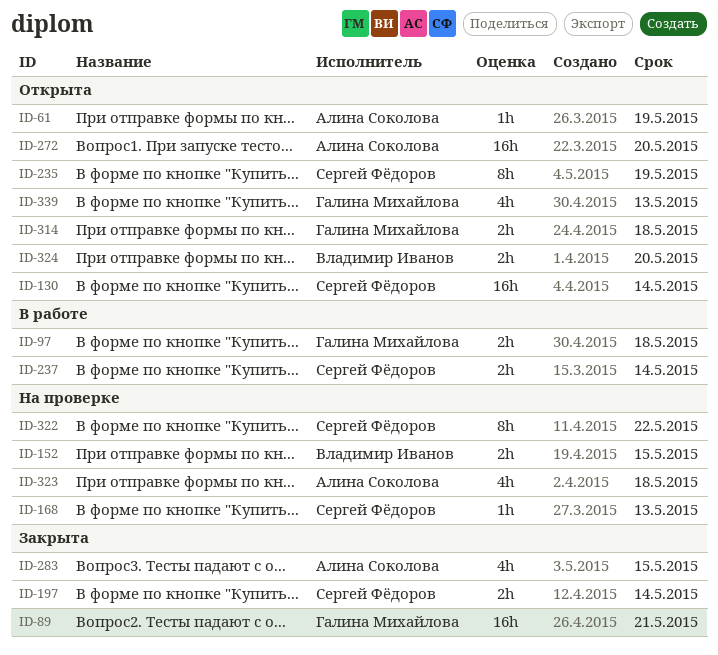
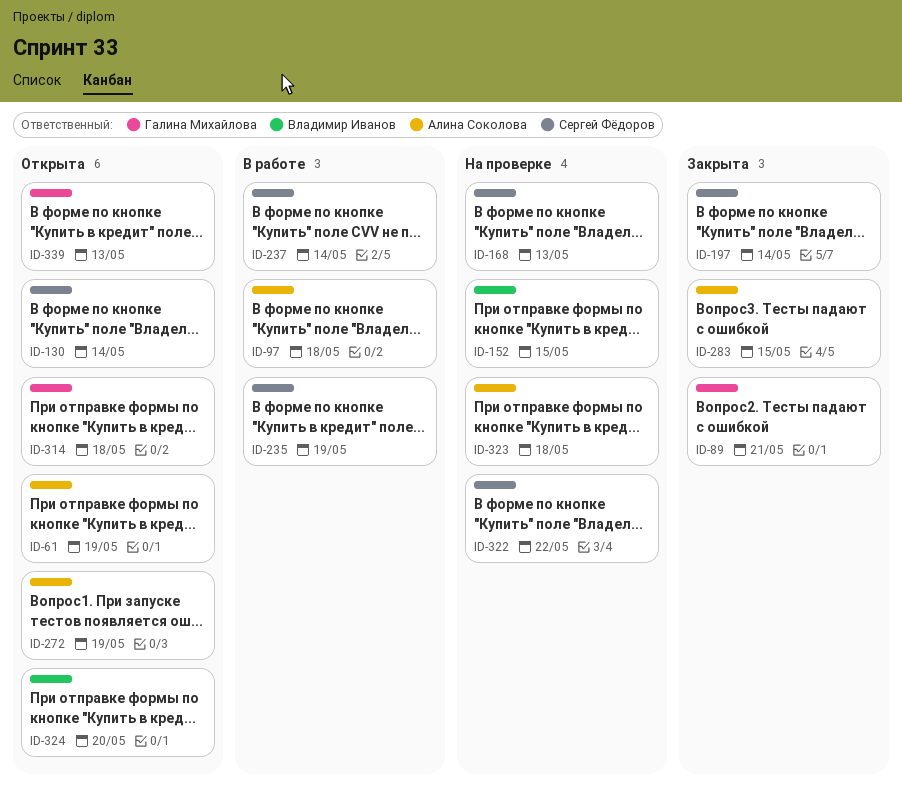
ID-97, owner: Галина Михайлова -> Алина Соколова
ID-235, status: Открыта -> В работе
ID-272, due: May 20 -> May 19

